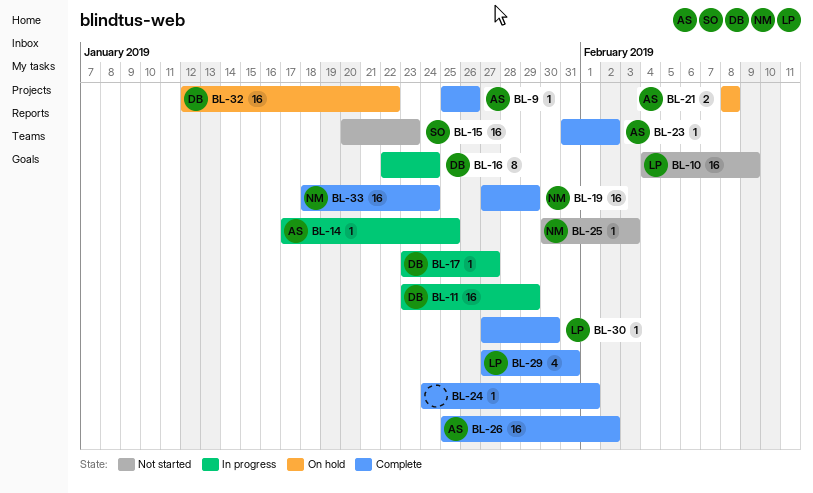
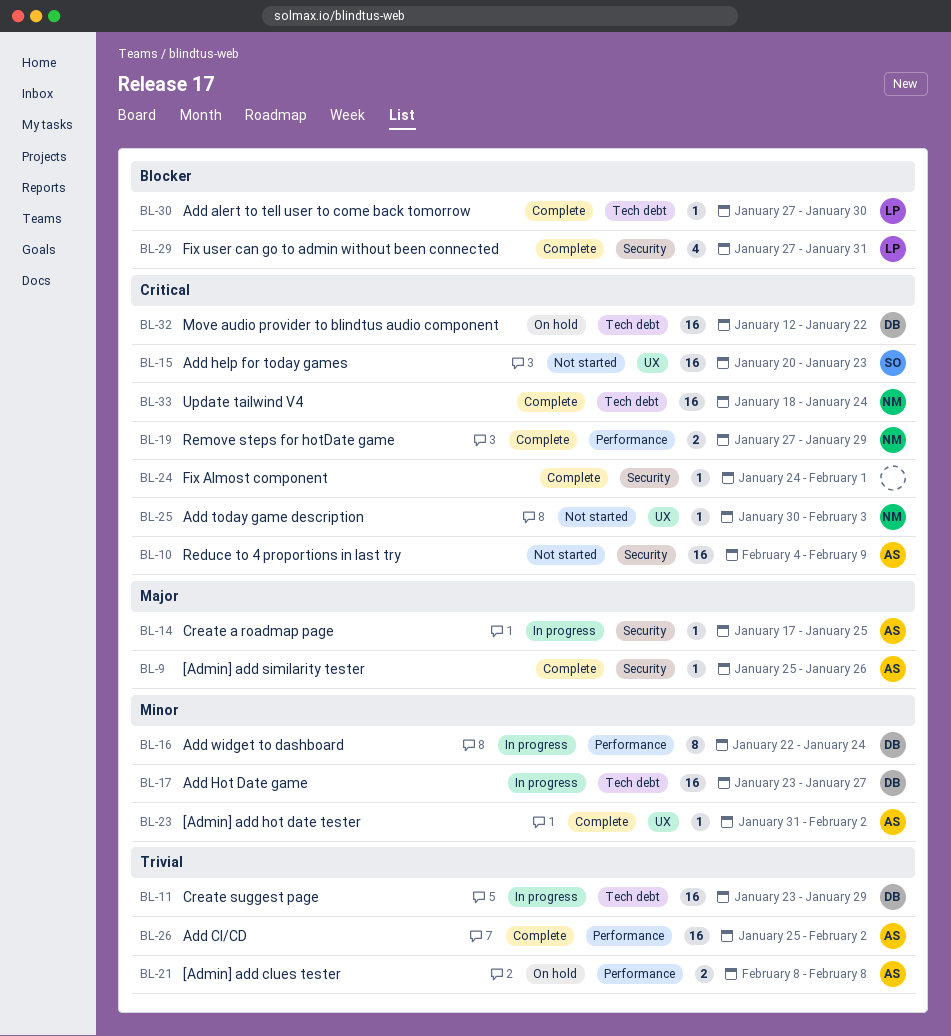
BL-10, owner: LP -> AS
BL-17, estimate: 1 -> 16
BL-19, estimate: 16 -> 2

